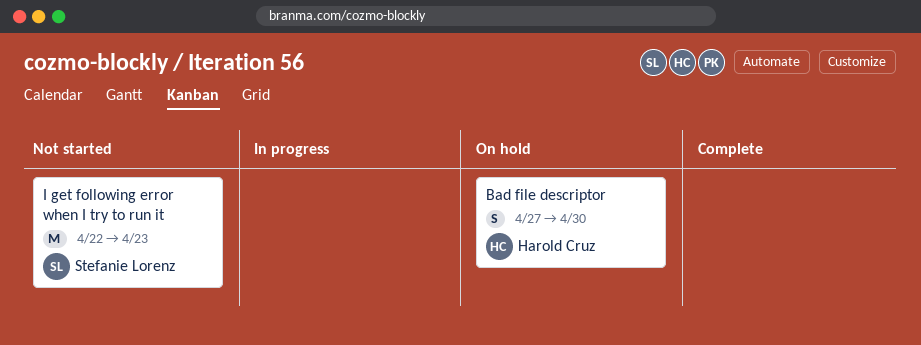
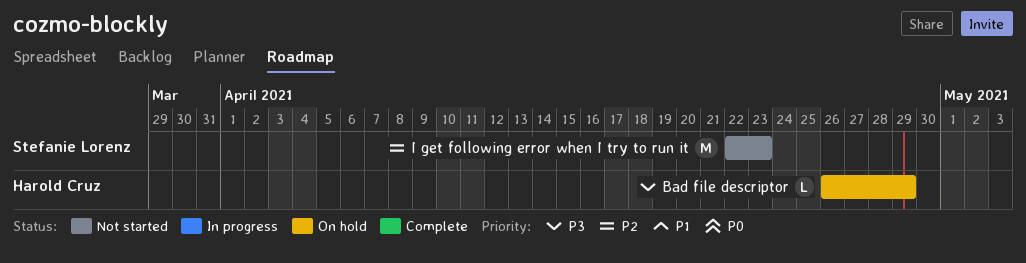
Bad file descriptor, estimate: S -> L
Bad file descriptor, start: Apr 27 -> Apr 26
Bad file descriptor, due: Apr 30 -> Apr 29

